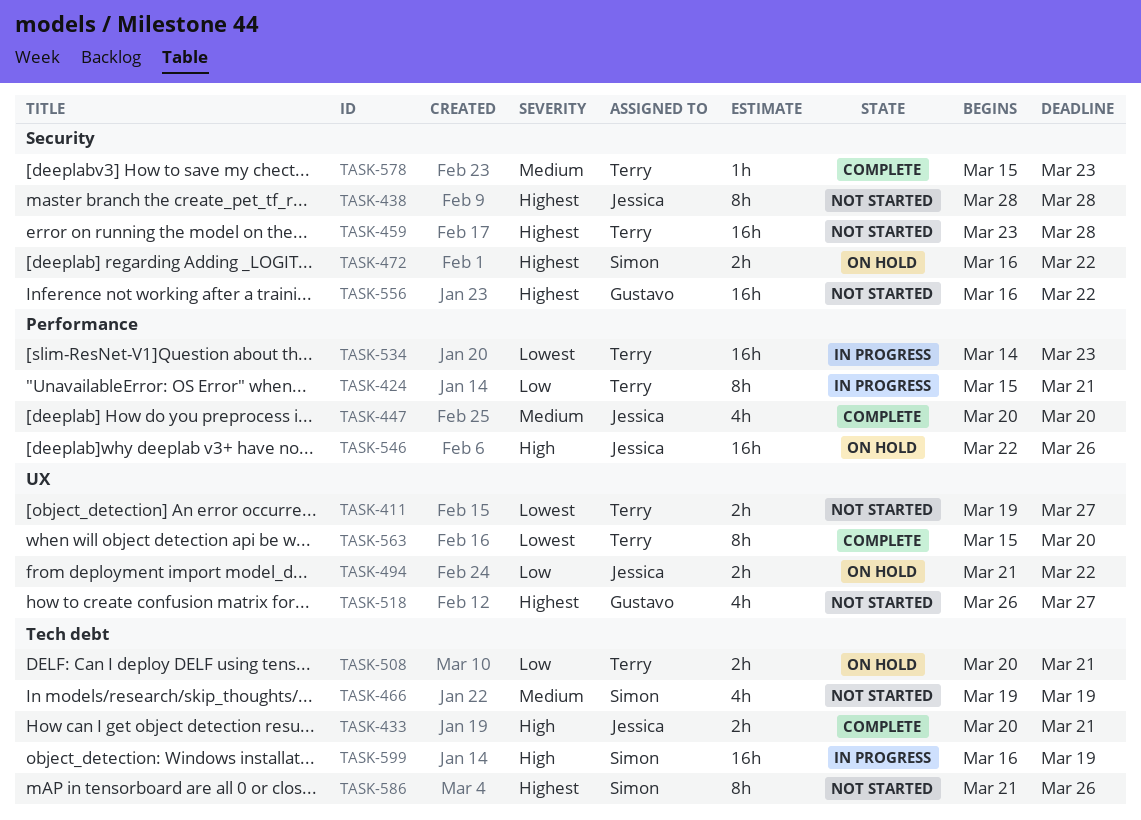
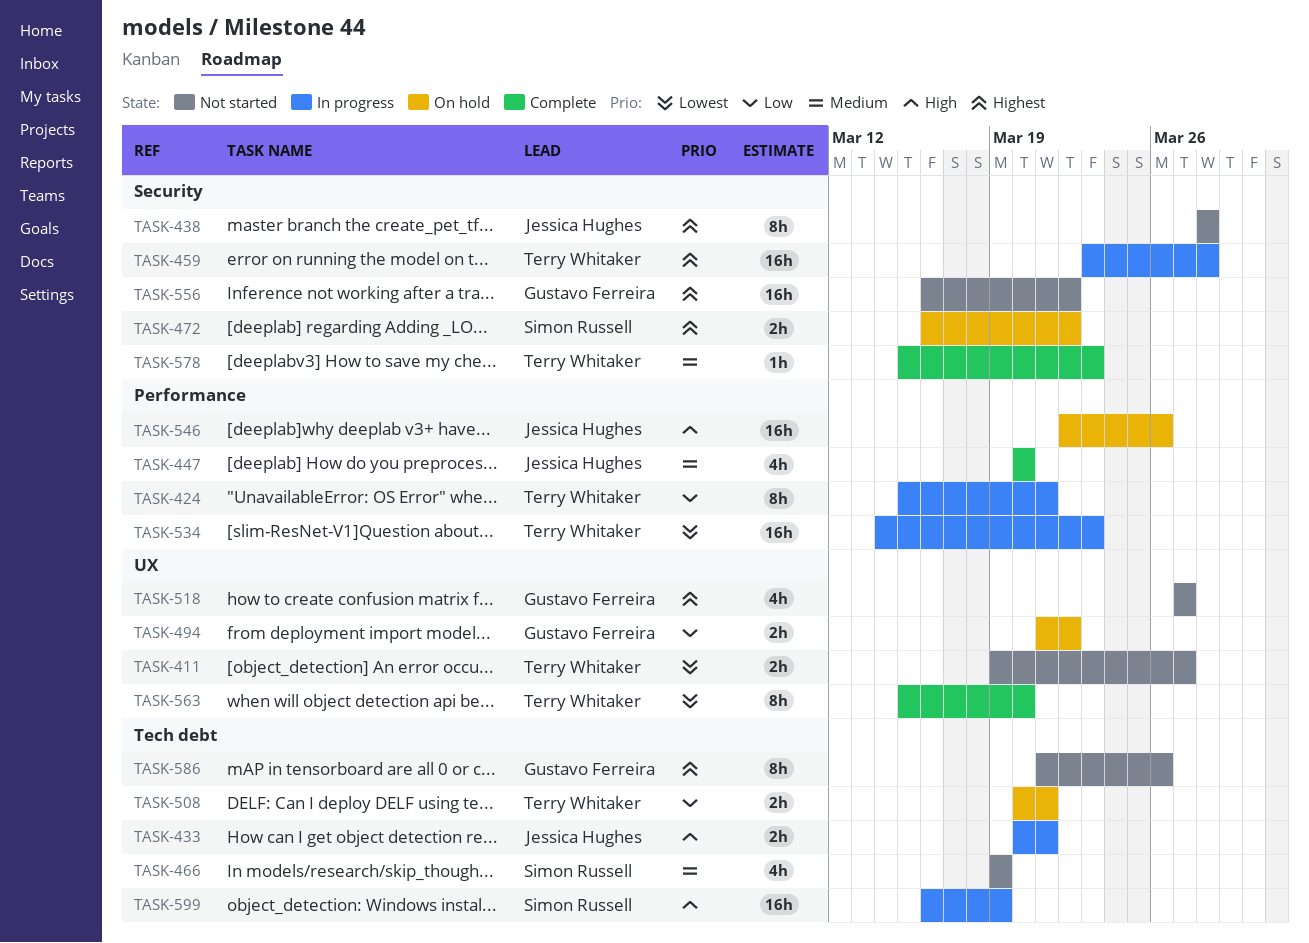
TASK-433, status: Complete -> In progress
TASK-459, status: Not started -> In progress
TASK-494, owner: Jessica Hughes -> Gustavo Ferreira
TASK-518, start: Mar 26 -> Mar 27
TASK-586, owner: Simon Russell -> Gustavo Ferreira

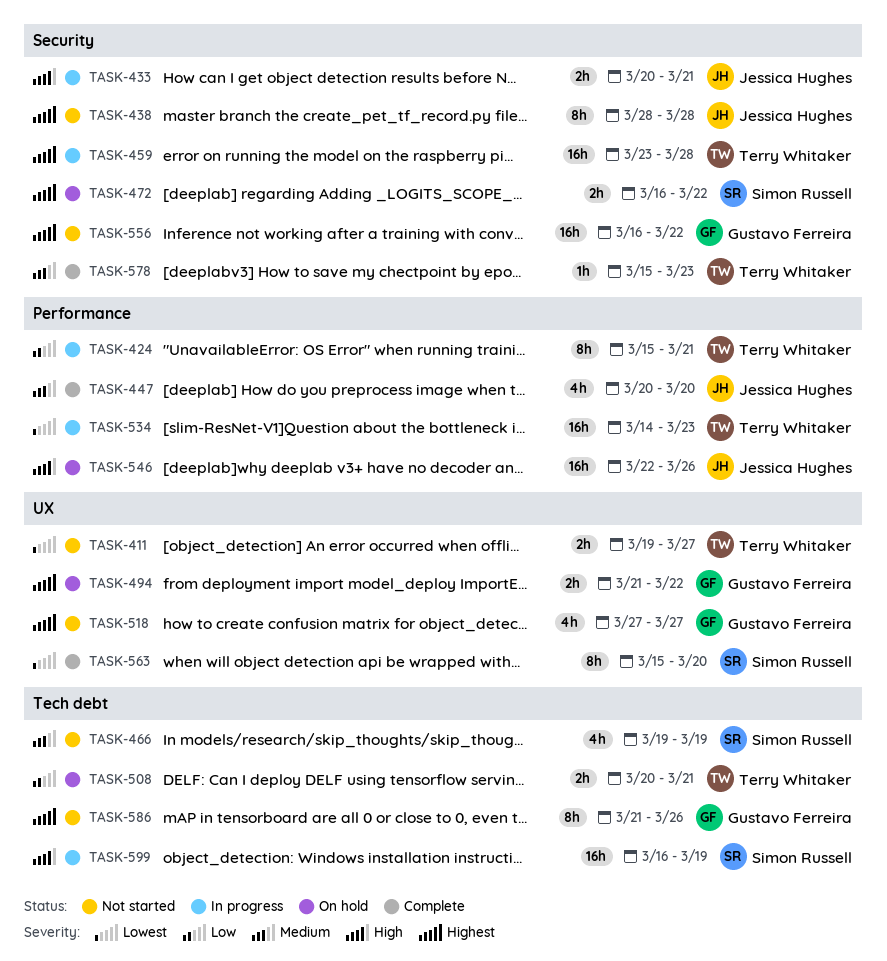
TASK-433, label: Tech debt -> Security
TASK-494, priority: Low -> Highest
TASK-563, owner: Terry Whitaker -> Simon Russell

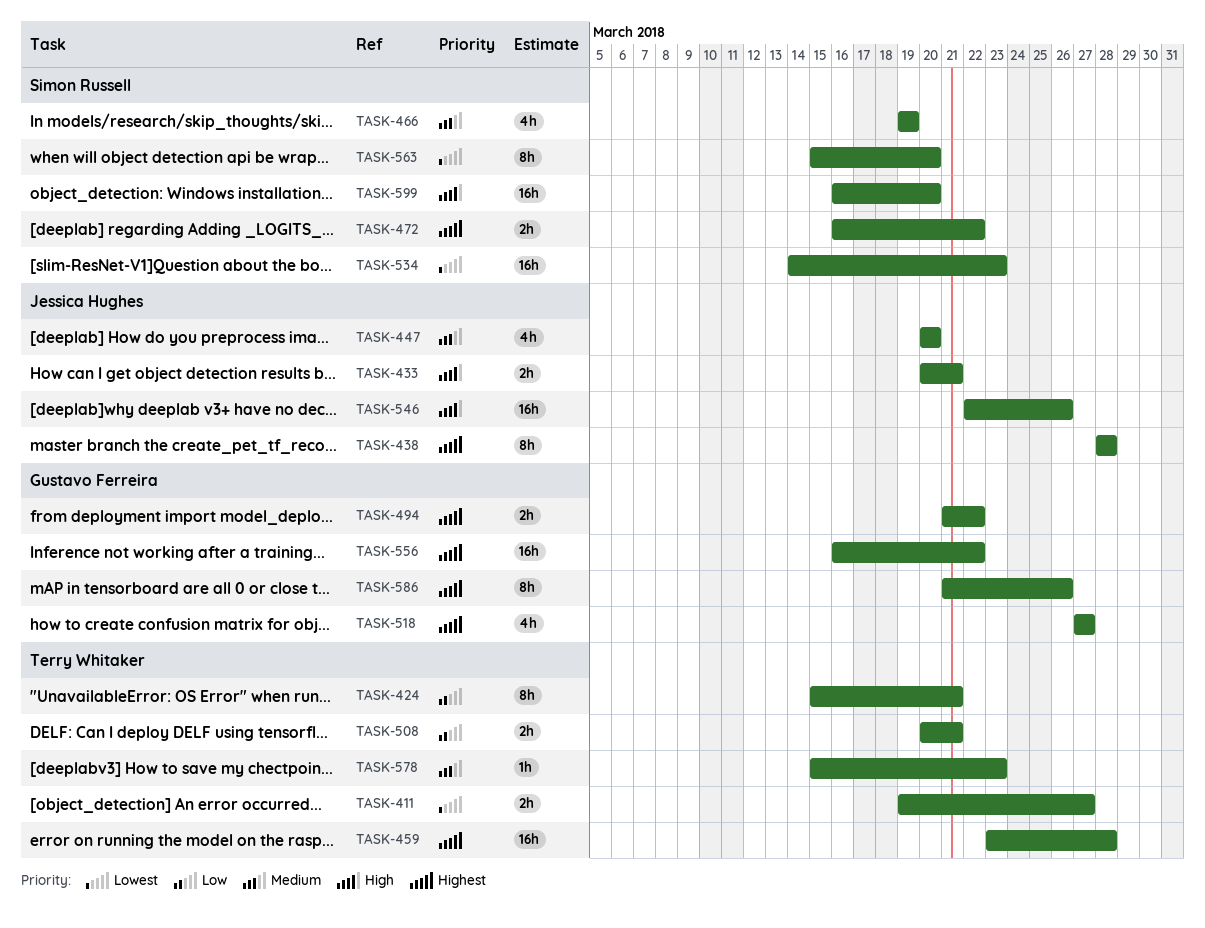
TASK-534, owner: Terry Whitaker -> Simon Russell
TASK-599, due: Mar 19 -> Mar 20

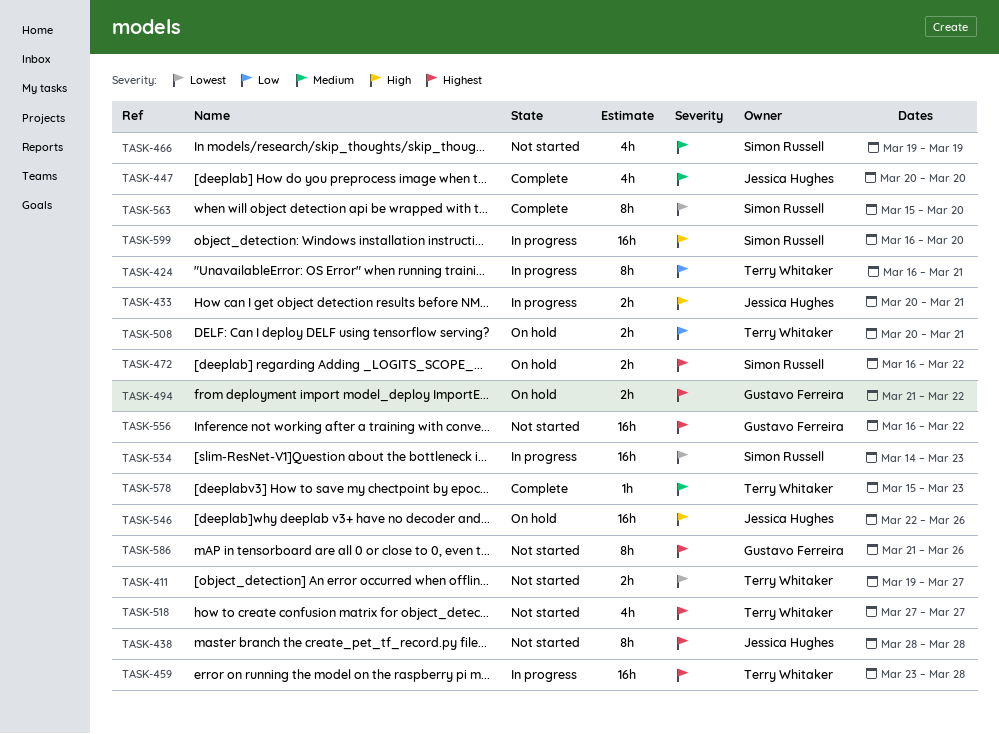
TASK-424, start: Mar 15 -> Mar 16
TASK-518, owner: Gustavo Ferreira -> Terry Whitaker

